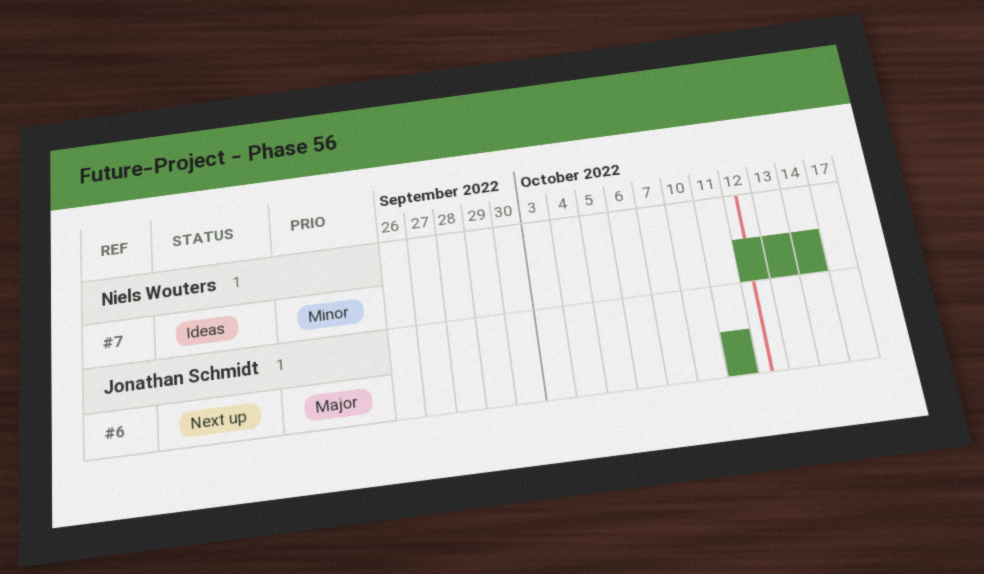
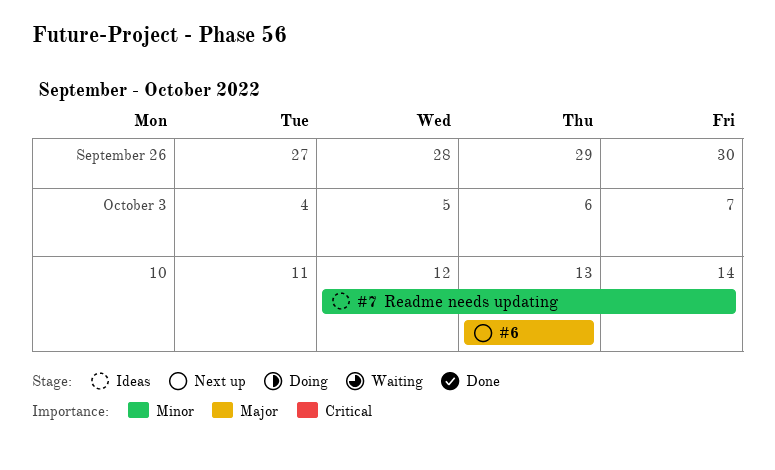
#6, start: Oct 11 -> Oct 13
#6, due: Oct 11 -> Oct 13

